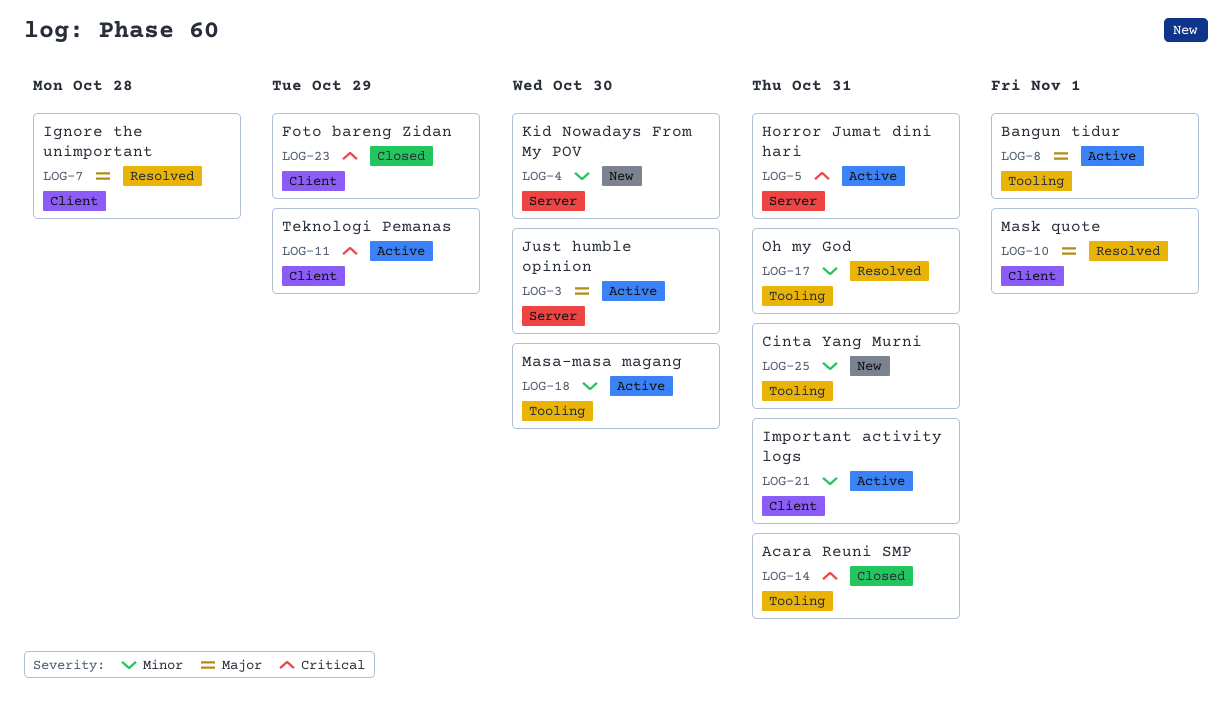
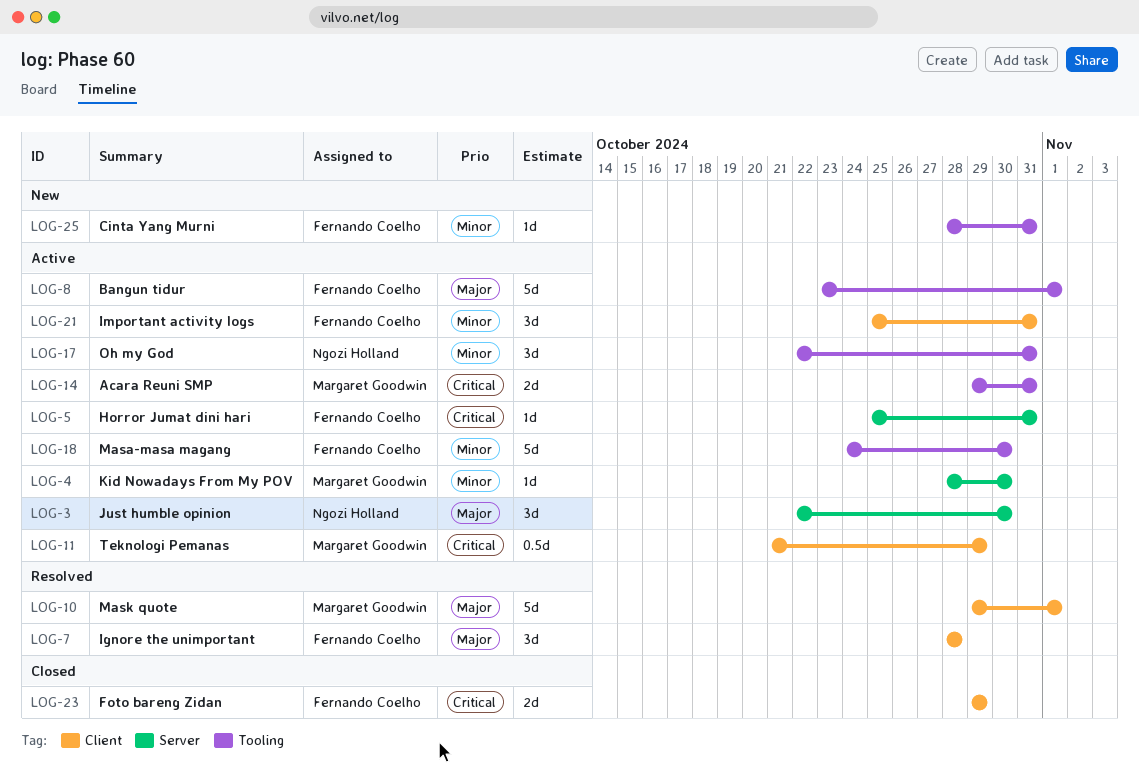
LOG-4, status: New -> Active
LOG-14, status: Closed -> Active
LOG-17, status: Resolved -> Active

